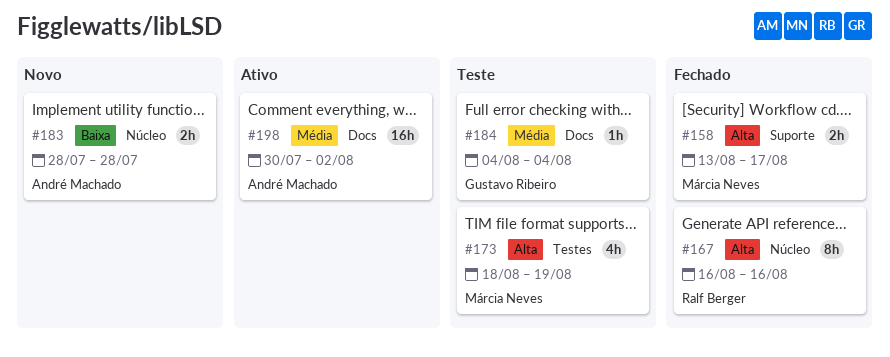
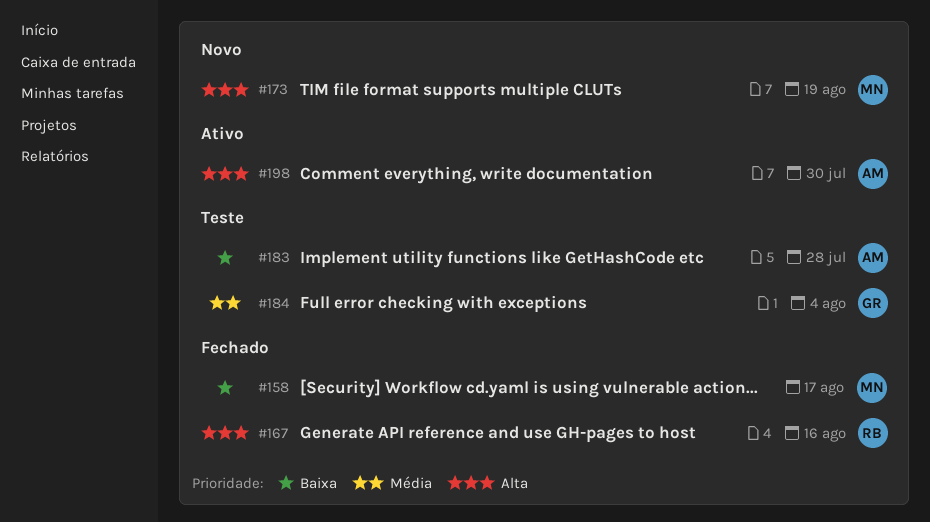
#158, priority: Alta -> Baixa
#173, status: Teste -> Novo
#183, status: Novo -> Teste
#198, priority: Média -> Alta
#198, due: Aug 2 -> Jul 30

